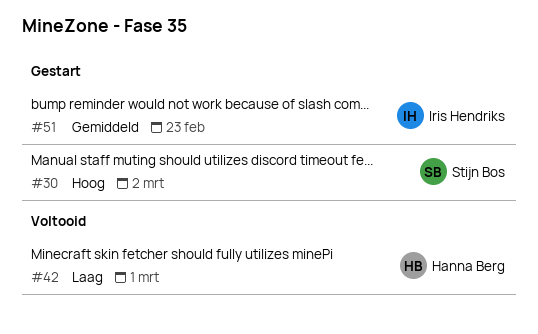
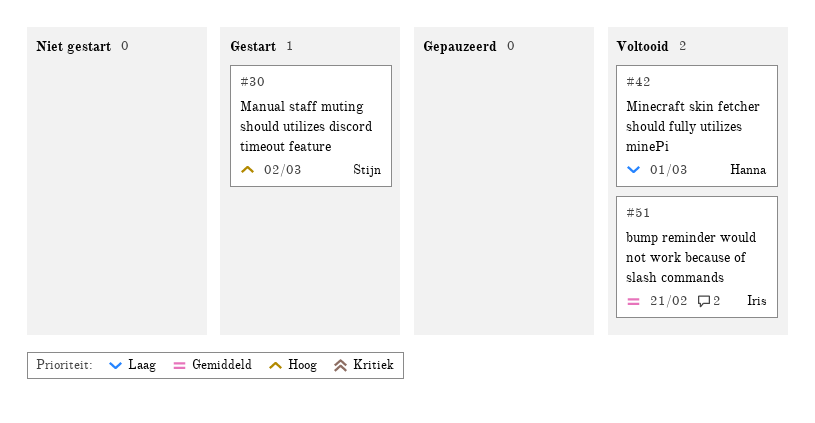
#51, status: Gestart -> Voltooid
#51, due: Feb 23 -> Feb 21

